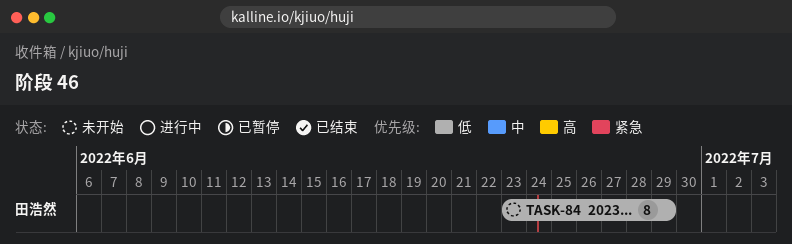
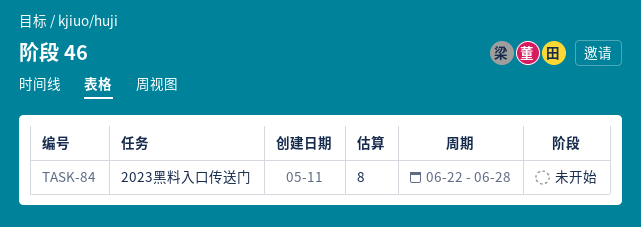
TASK-84, start: Jun 23 -> Jun 22
TASK-84, due: Jun 29 -> Jun 28

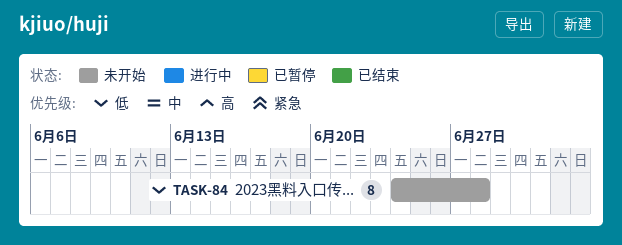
TASK-84, start: Jun 22 -> Jun 24

